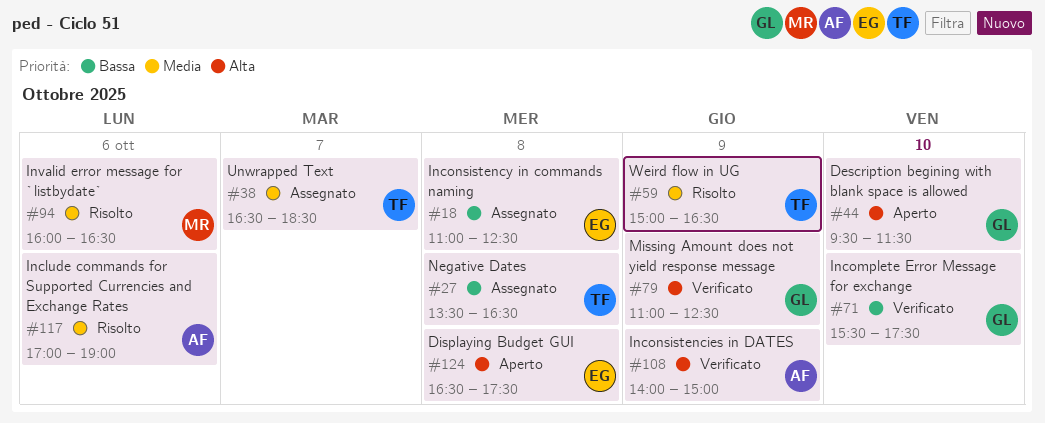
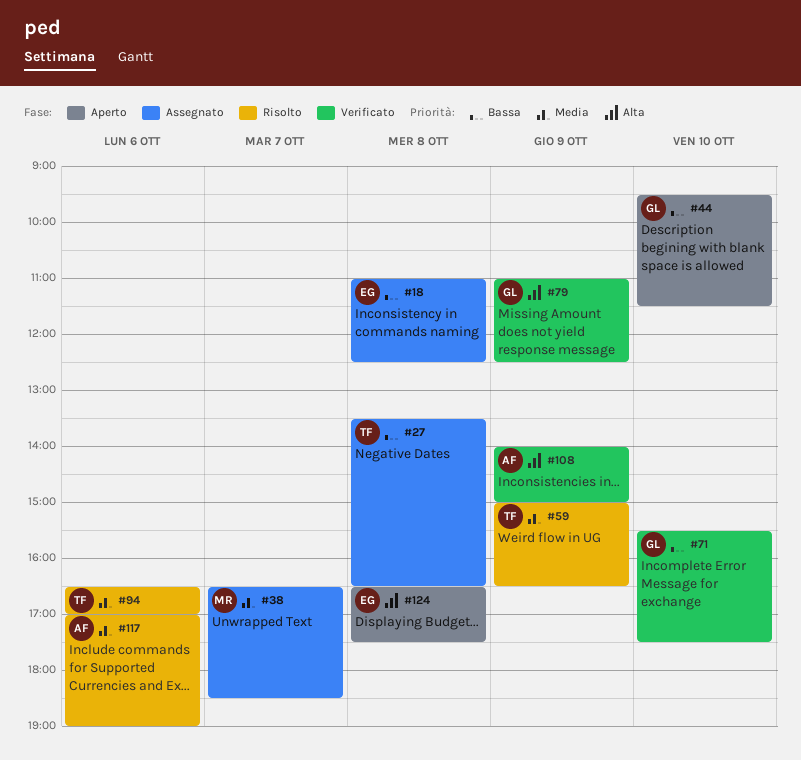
#38, owner: TF -> MR
#44, priority: Alta -> Bassa
#94, owner: MR -> TF
#94, begins: 16:00 -> 16:30
#94, ends: 16:30 -> 17:00

